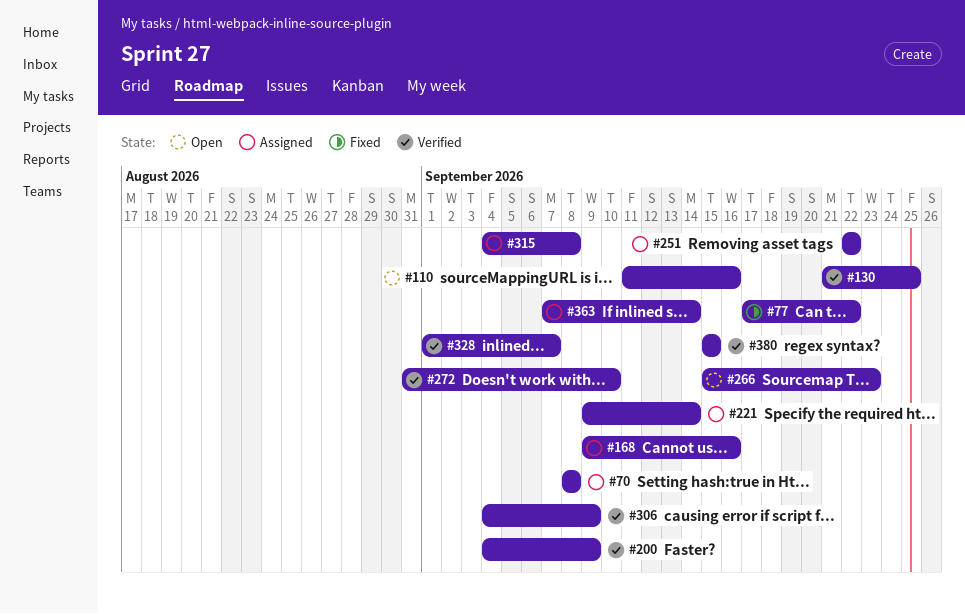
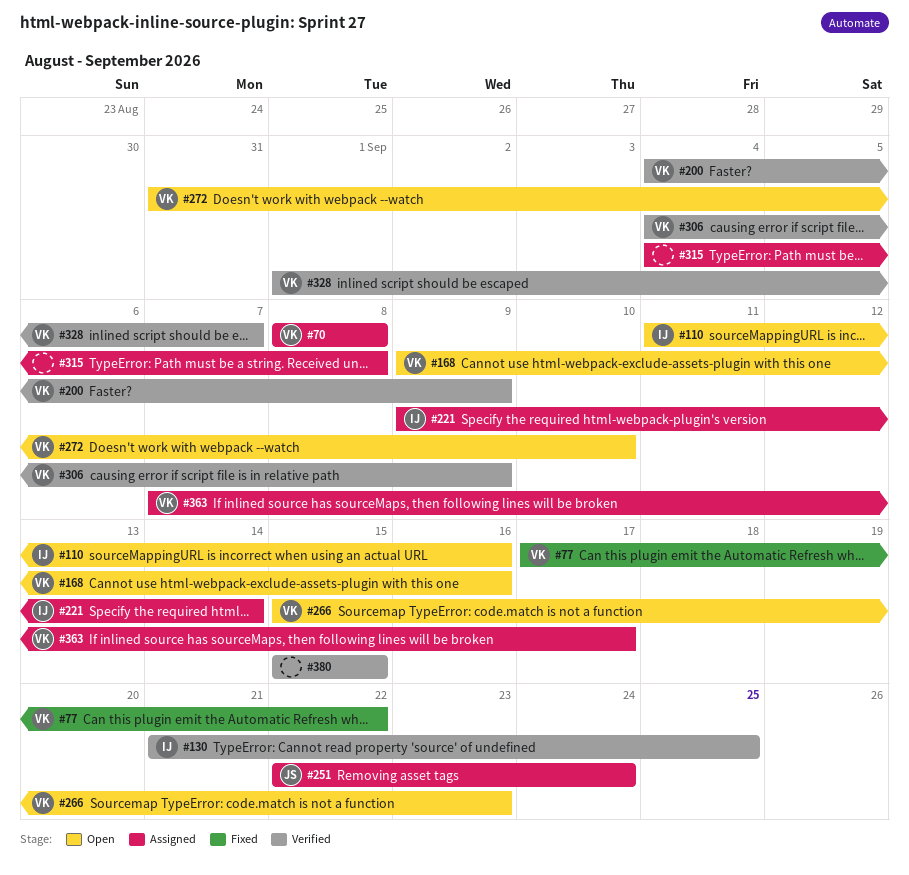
#168, status: Assigned -> Open
#251, due: Sep 22 -> Sep 24
#272, status: Verified -> Open
#363, due: Sep 14 -> Sep 17

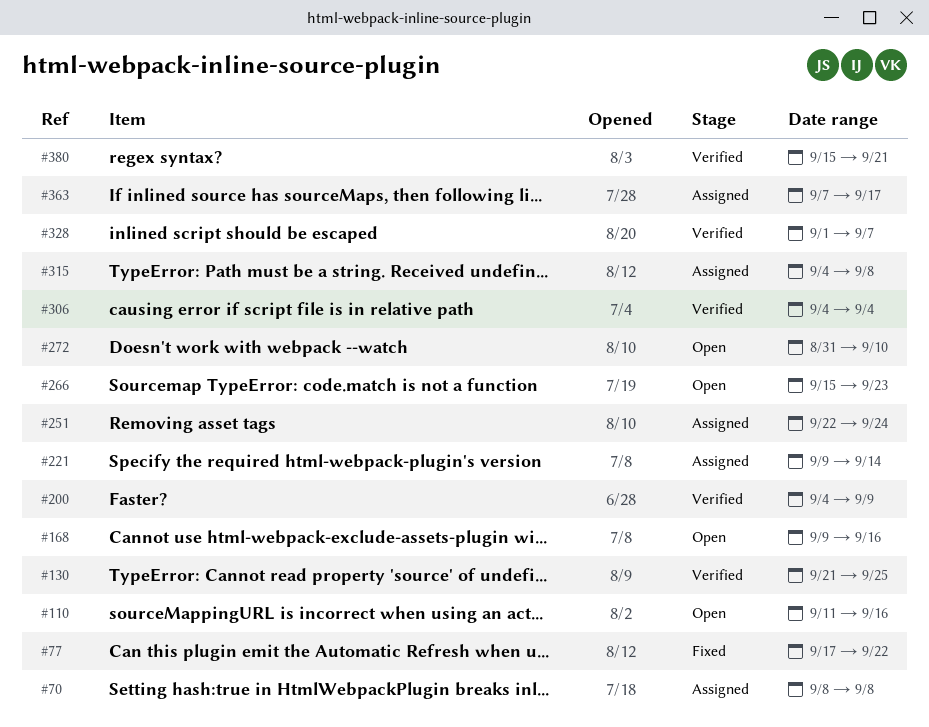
#306, due: Sep 9 -> Sep 4
#380, due: Sep 15 -> Sep 21

